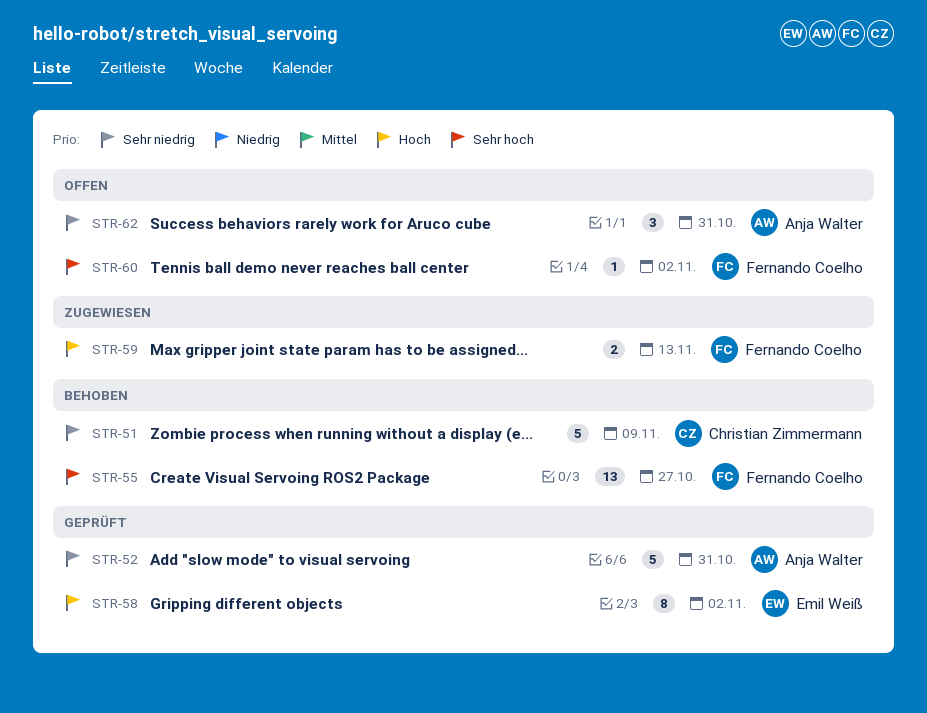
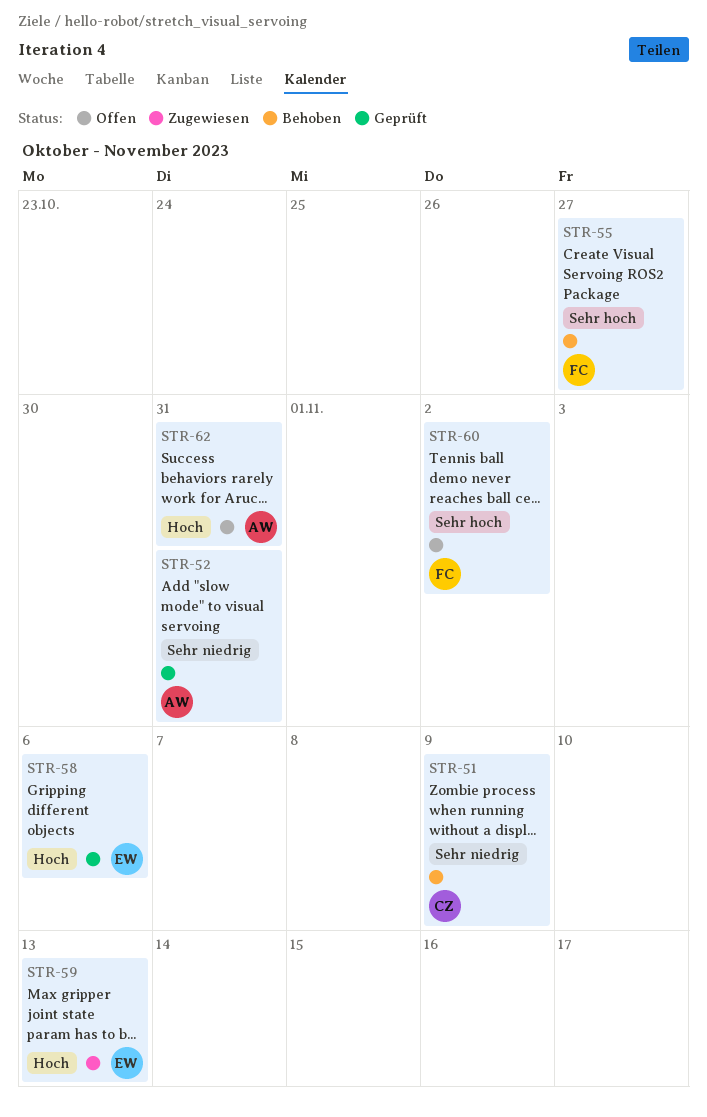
STR-58, due: Nov 2 -> Nov 6
STR-59, owner: Fernando Coelho -> Emil Weiß
STR-62, priority: Sehr niedrig -> Hoch

